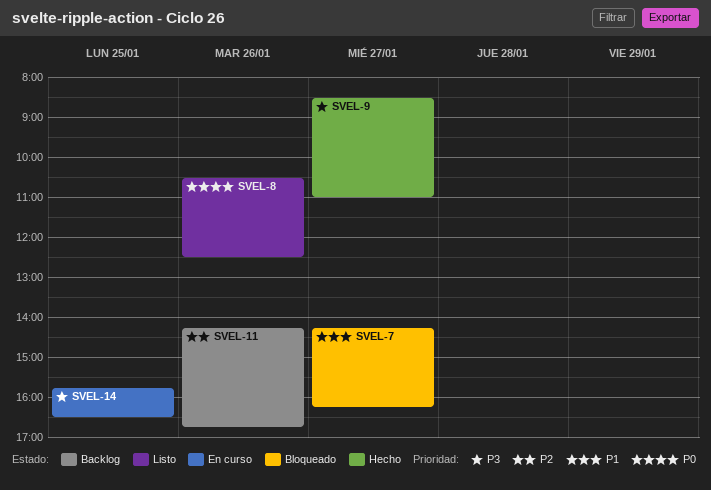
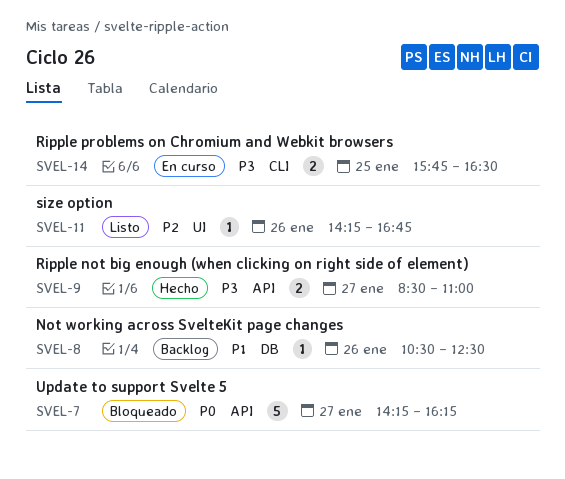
SVEL-7, priority: P1 -> P0
SVEL-8, status: Listo -> Backlog
SVEL-8, priority: P0 -> P1
SVEL-11, status: Backlog -> Listo

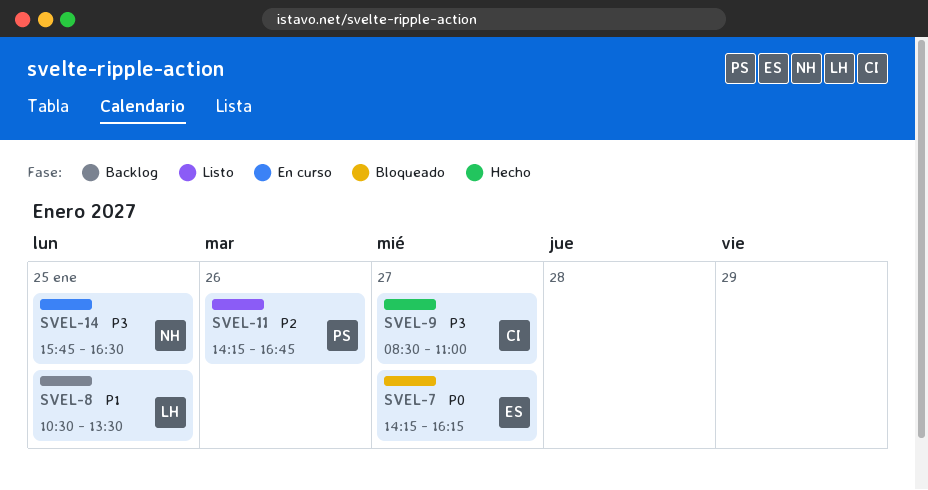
SVEL-8, day: Jan 26 -> Jan 25
SVEL-8, ends: 12:30 -> 13:30

